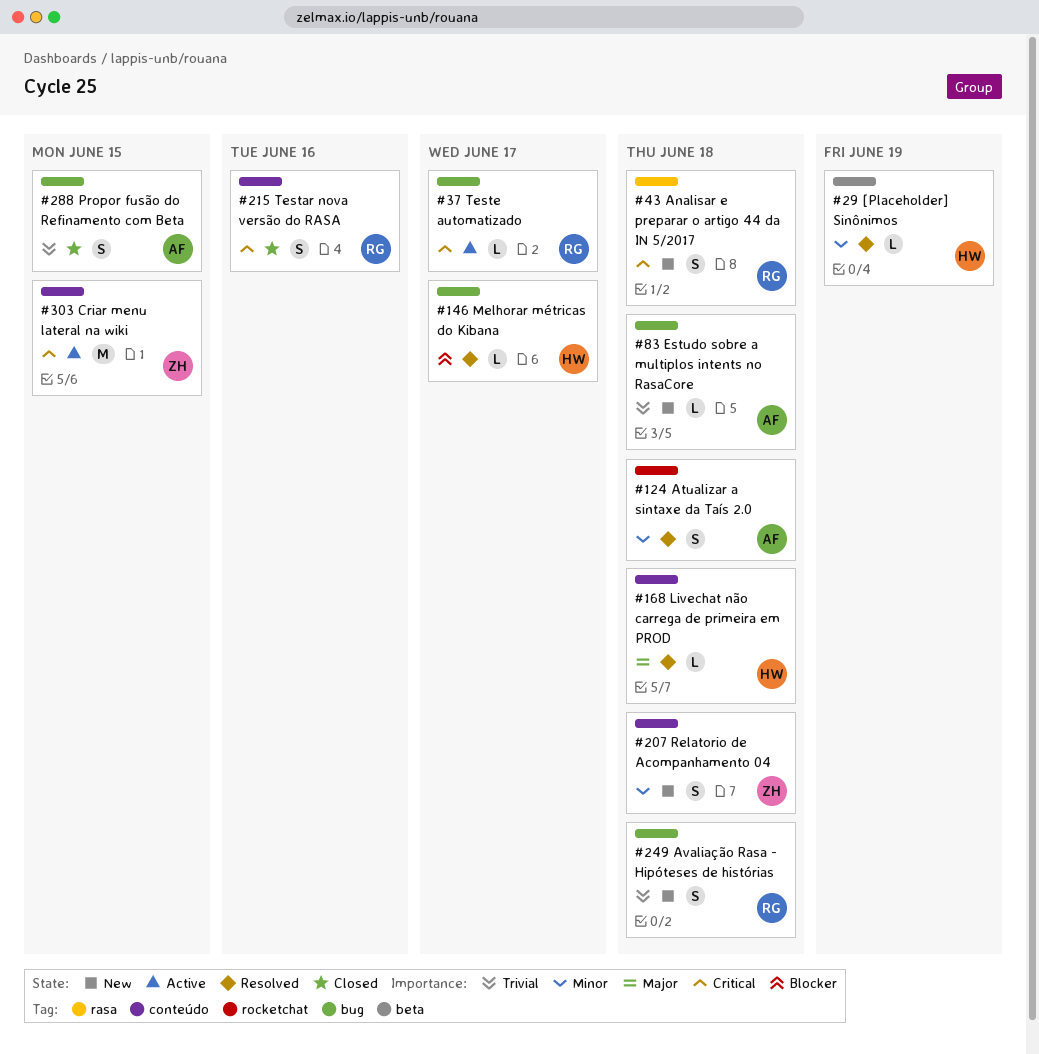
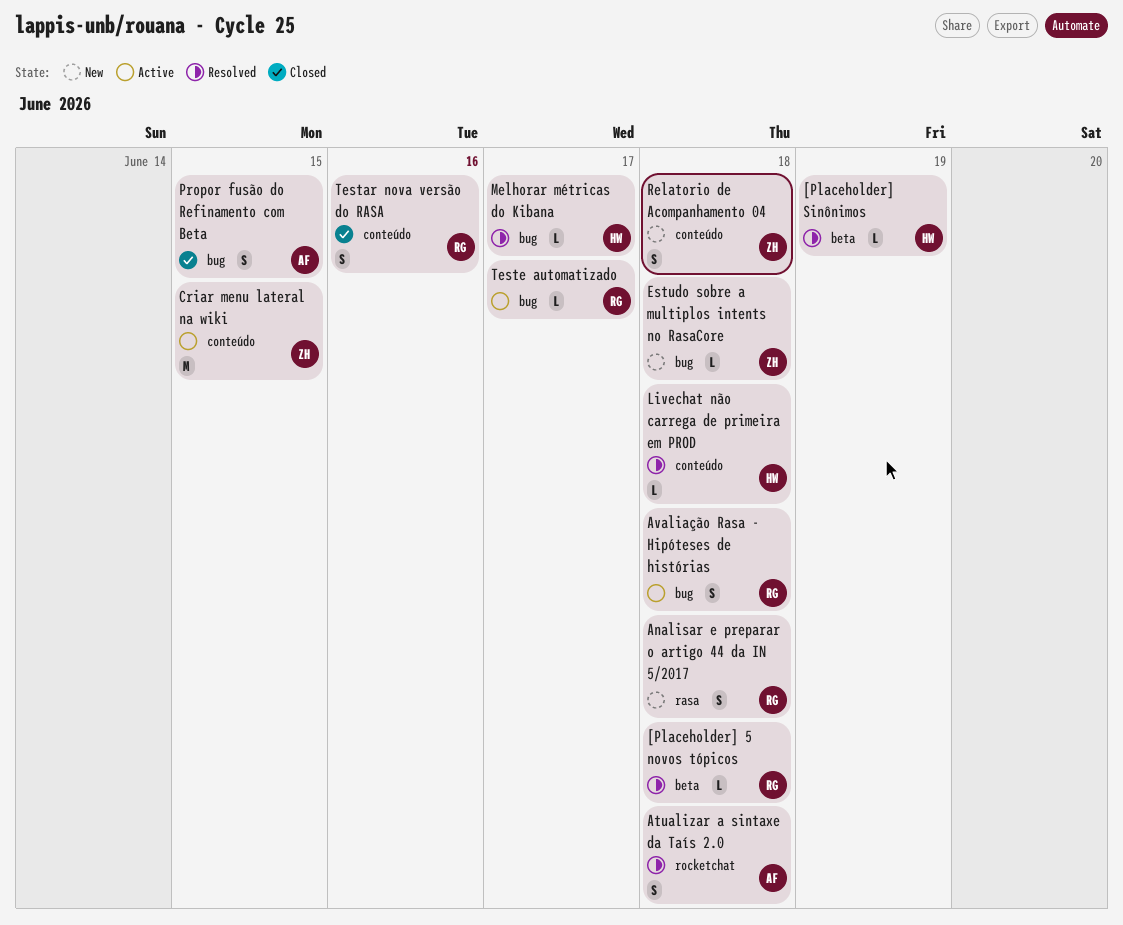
[Placeholder] 5 novos tópicos: none -> present
Avaliação Rasa - Hipóteses de histórias, status: New -> Active
Estudo sobre a multiplos intents no RasaCore, owner: AF -> ZH

